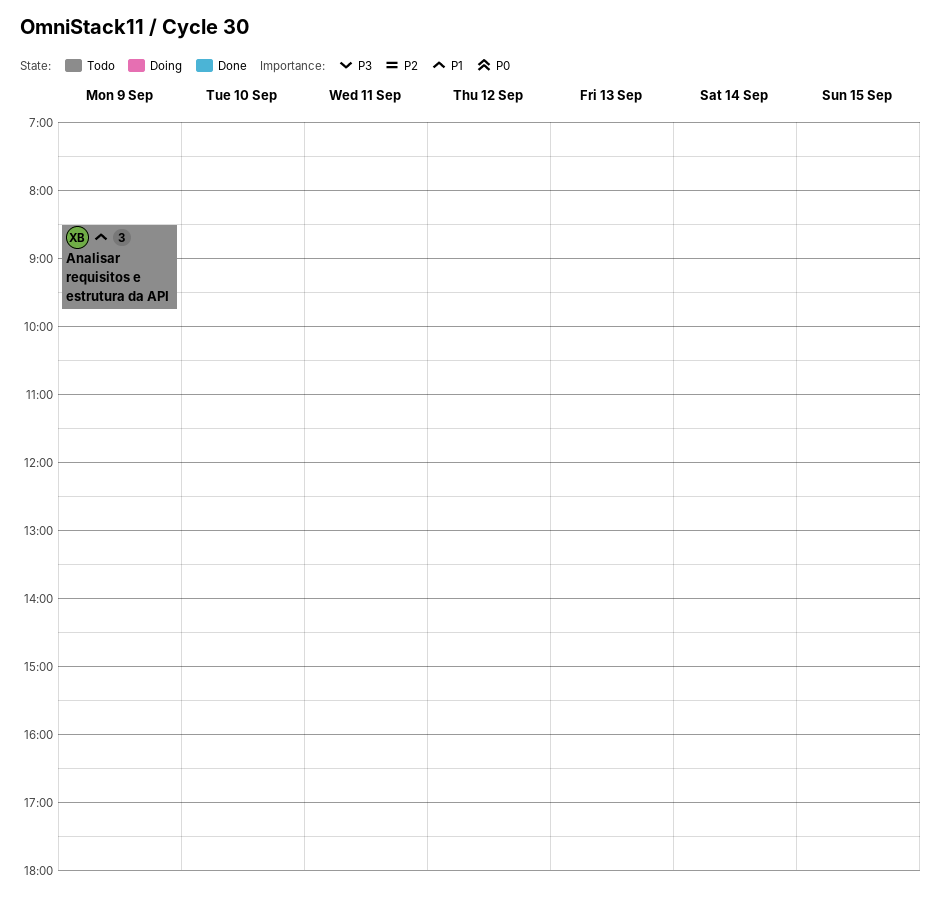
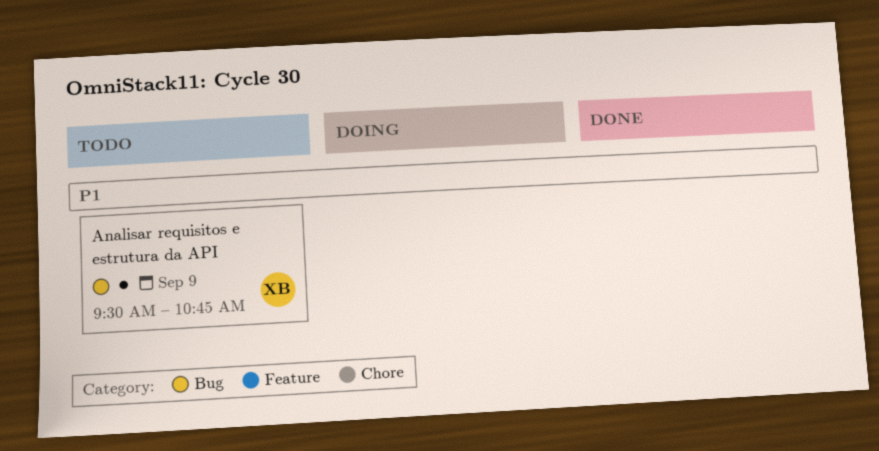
Analisar requisitos e estrutura da API, estimate: 3 -> 1
Analisar requisitos e estrutura da API, begins: 08:30 -> 09:30
Analisar requisitos e estrutura da API, ends: 09:45 -> 10:45

